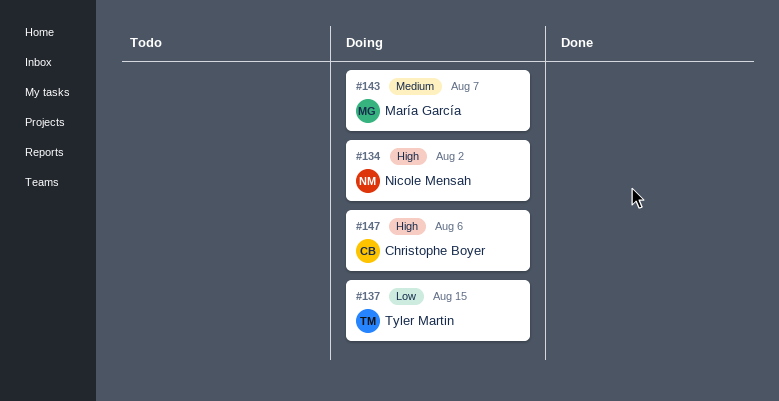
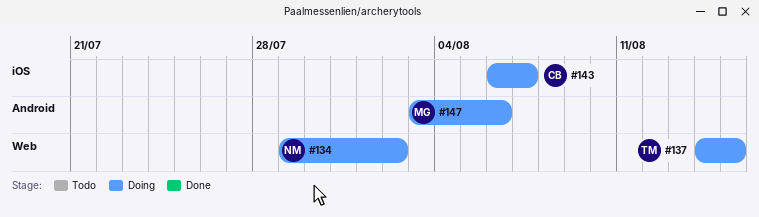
#143, owner: María García -> Christophe Boyer
#147, owner: Christophe Boyer -> María García

